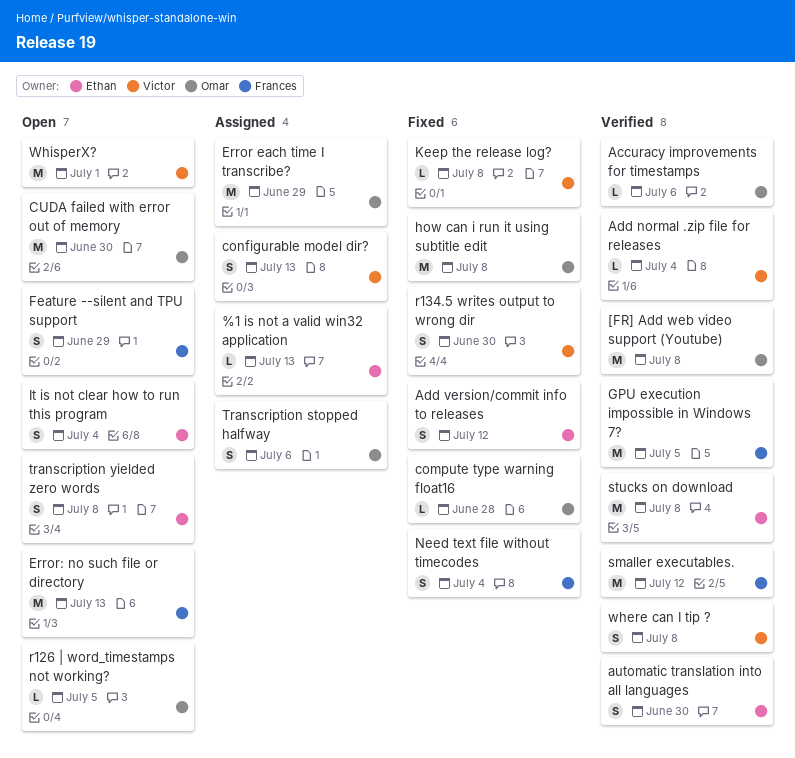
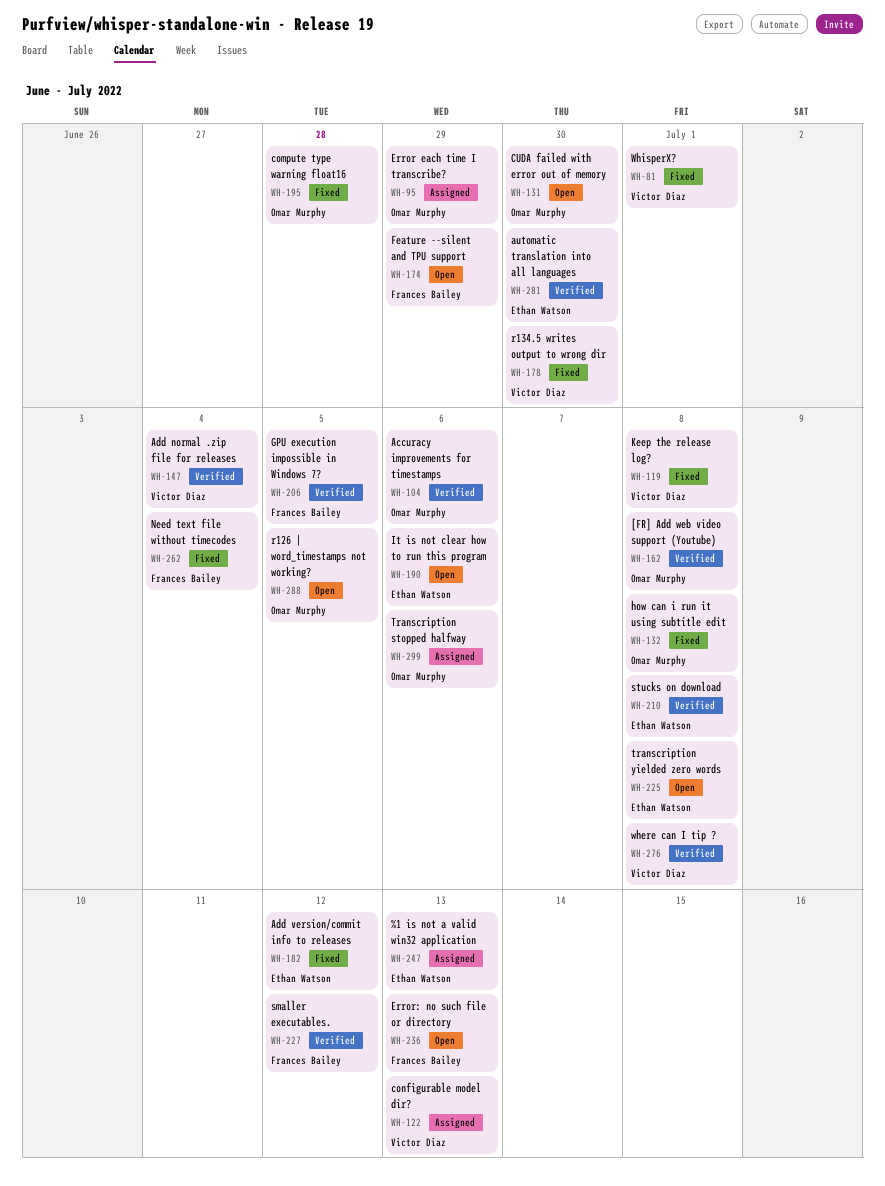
It is not clear how to run this program, due: Jul 4 -> Jul 6
WhisperX?, status: Open -> Fixed

